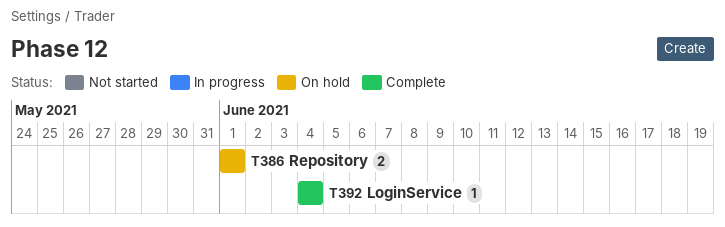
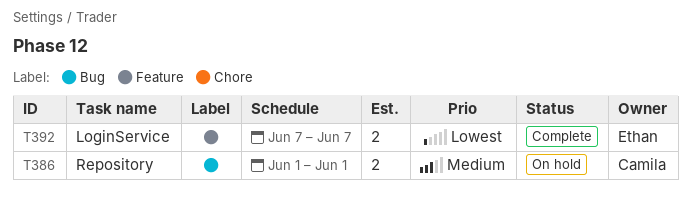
T392, estimate: 1 -> 2
T392, start: Jun 4 -> Jun 7
T392, due: Jun 4 -> Jun 7

